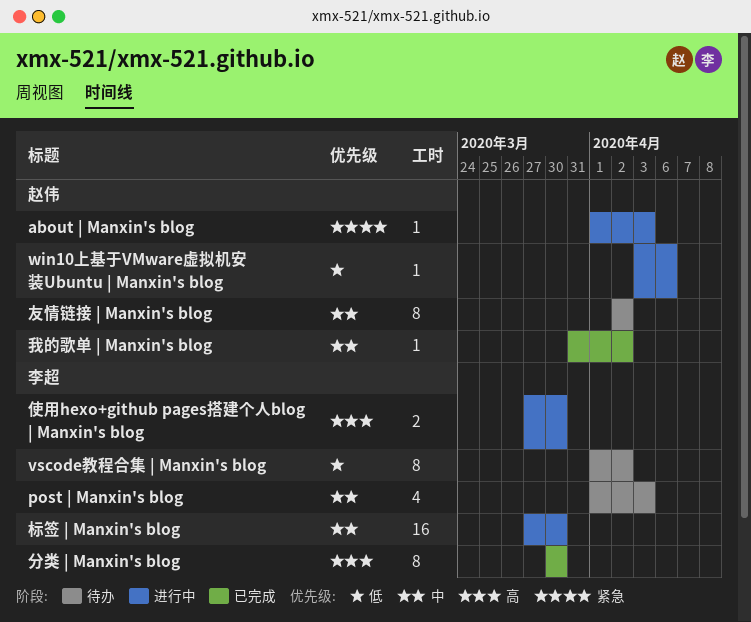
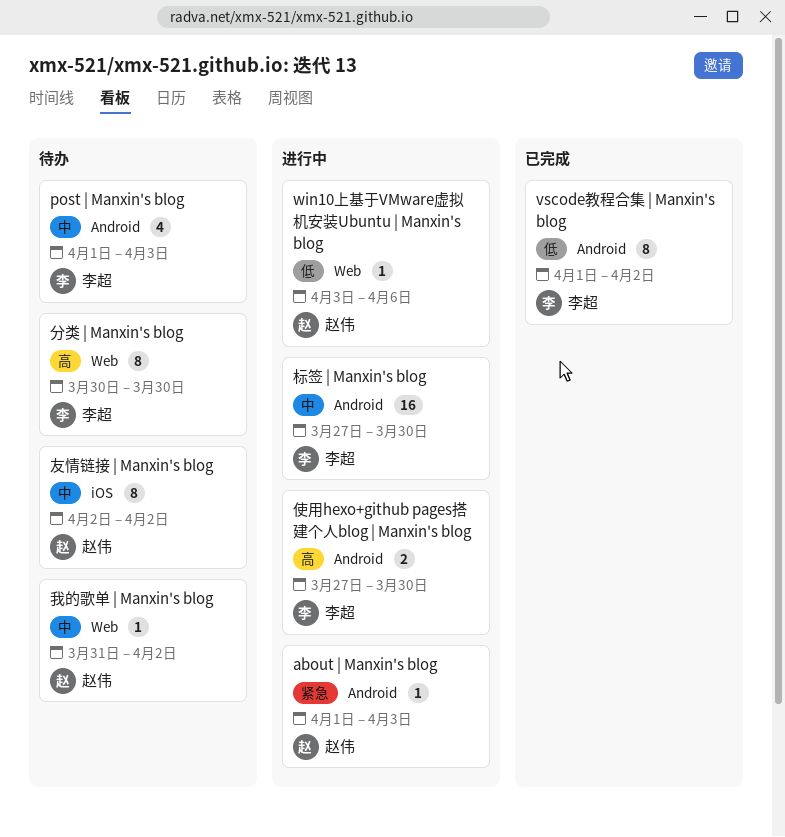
vscode教程合集 | Manxin's blog, status: 待办 -> 已完成
分类 | Manxin's blog, status: 已完成 -> 待办
我的歌单 | Manxin's blog, status: 已完成 -> 待办

